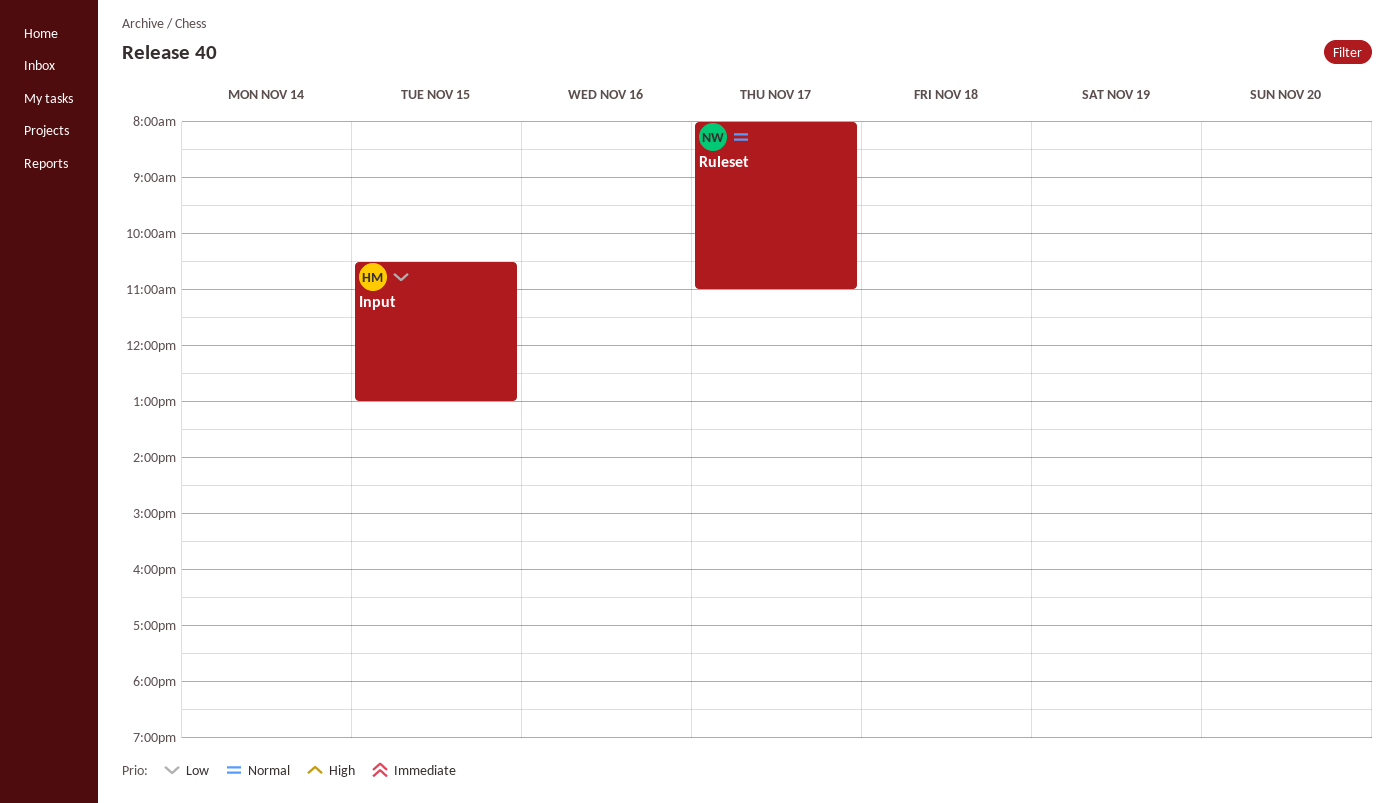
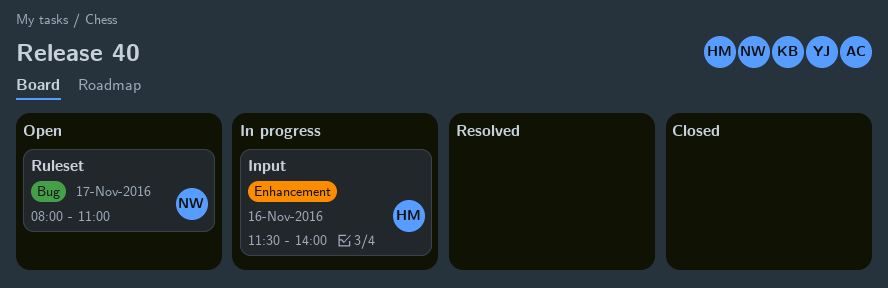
Input, day: Nov 15 -> Nov 16
Input, begins: 10:30 -> 11:30
Input, ends: 13:00 -> 14:00

